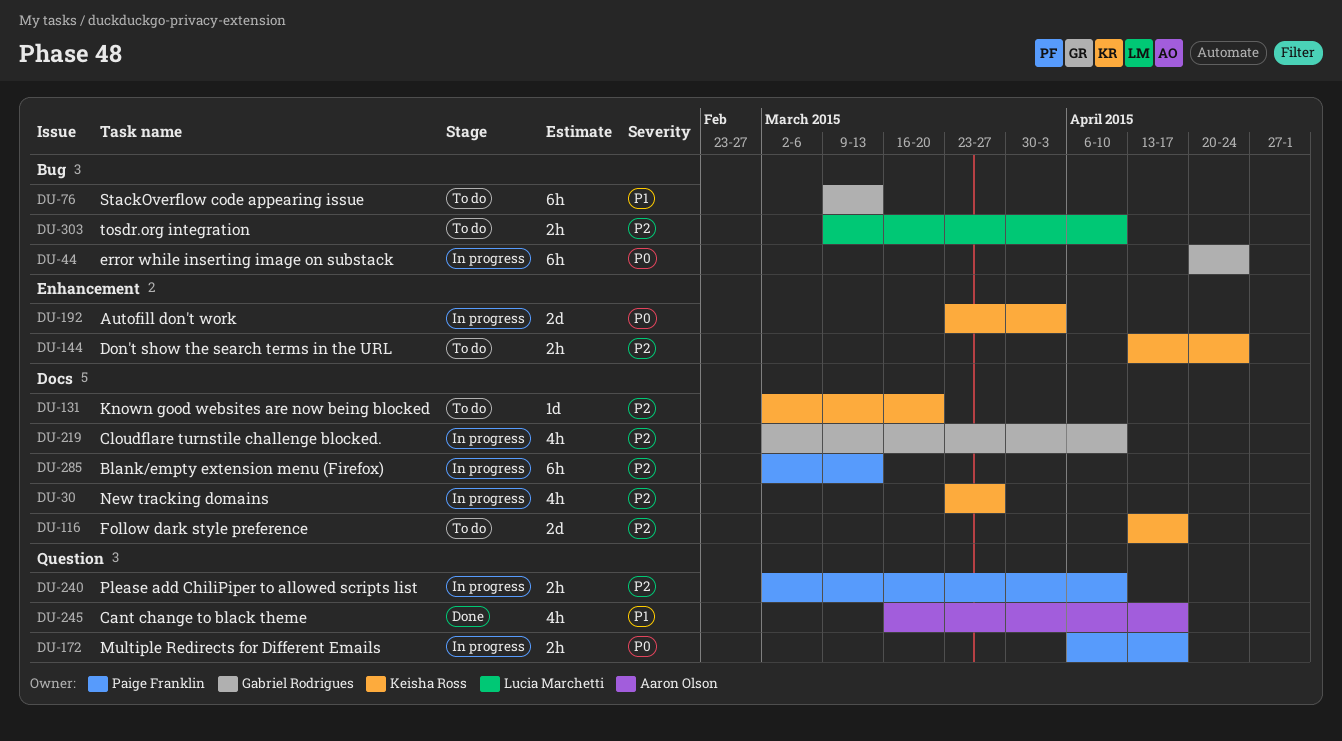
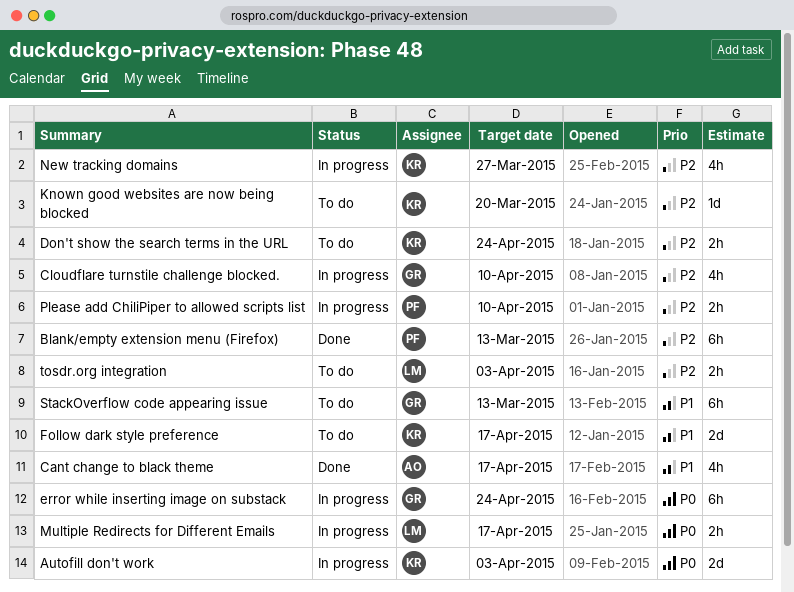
Blank/empty extension menu (Firefox), status: In progress -> Done
Follow dark style preference, priority: P2 -> P1
Multiple Redirects for Different Emails, owner: Paige Franklin -> Lucia Marchetti
tosdr.org integration, due: Apr 10 -> Apr 3

